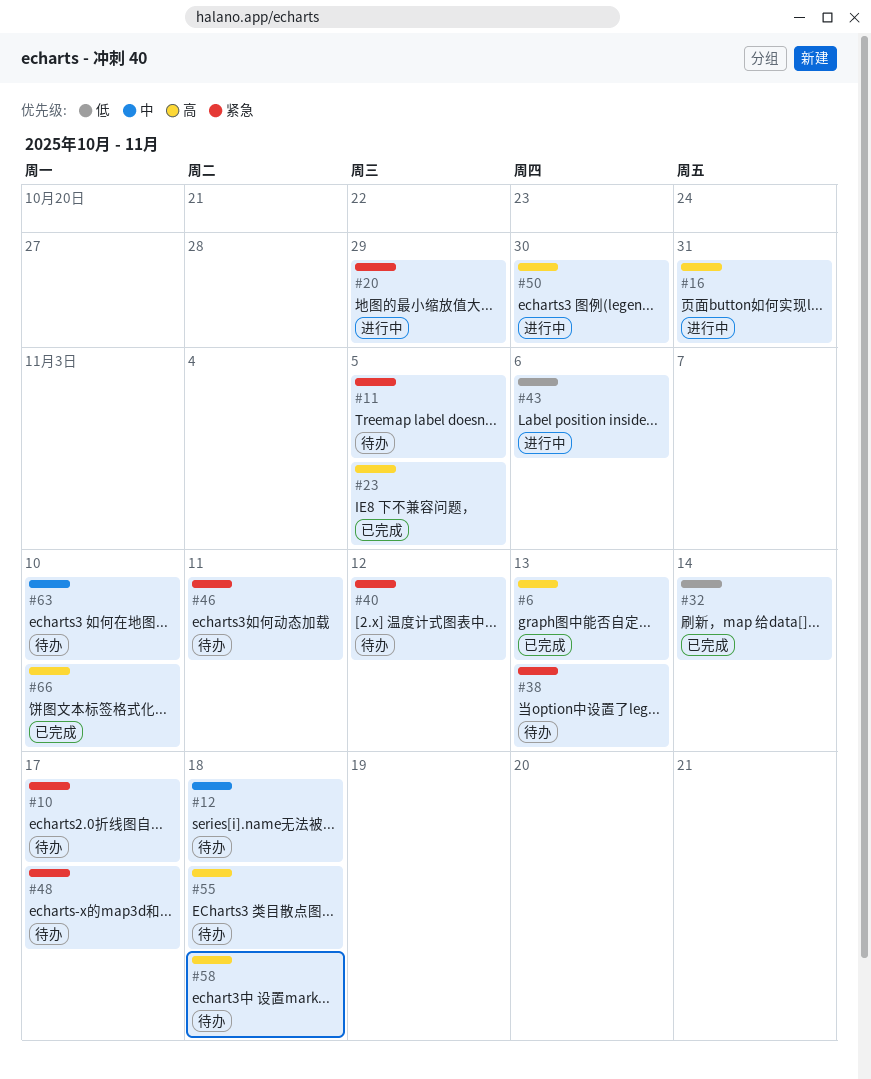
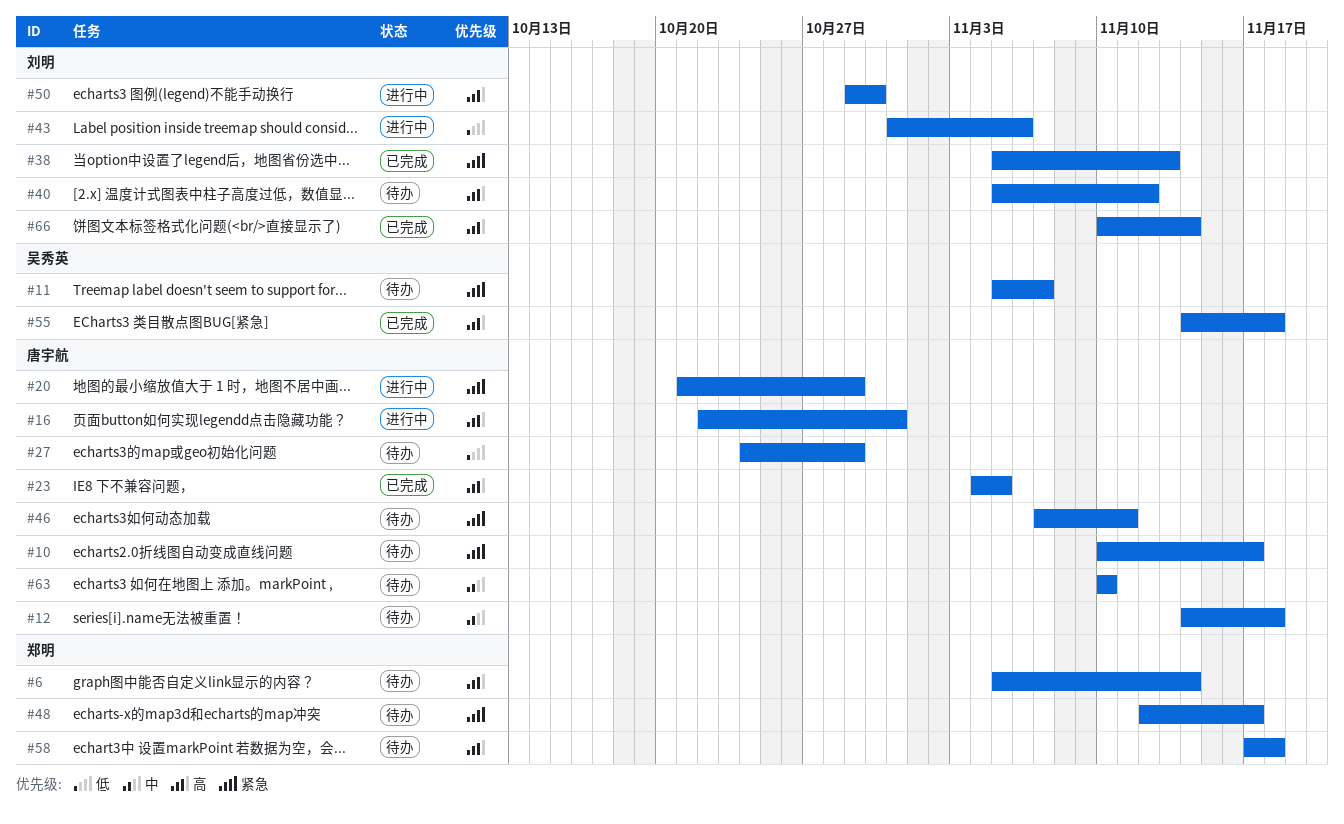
#6, status: 已完成 -> 待办
#6, due: Nov 13 -> Nov 14
#11, due: Nov 5 -> Nov 7
#27: none -> present
#32: present -> none
#38, status: 待办 -> 已完成
#40, priority: 紧急 -> 高
#55, status: 待办 -> 已完成
#66, due: Nov 10 -> Nov 14

